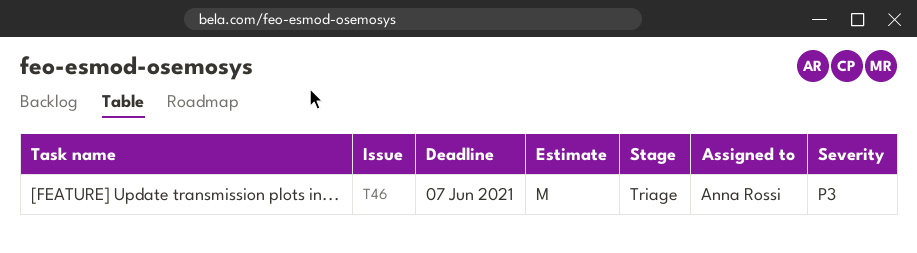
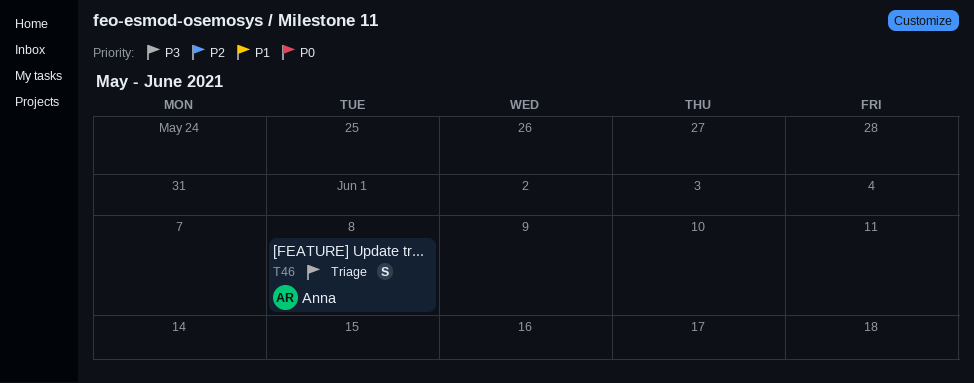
T46, estimate: M -> S
T46, due: Jun 7 -> Jun 8

